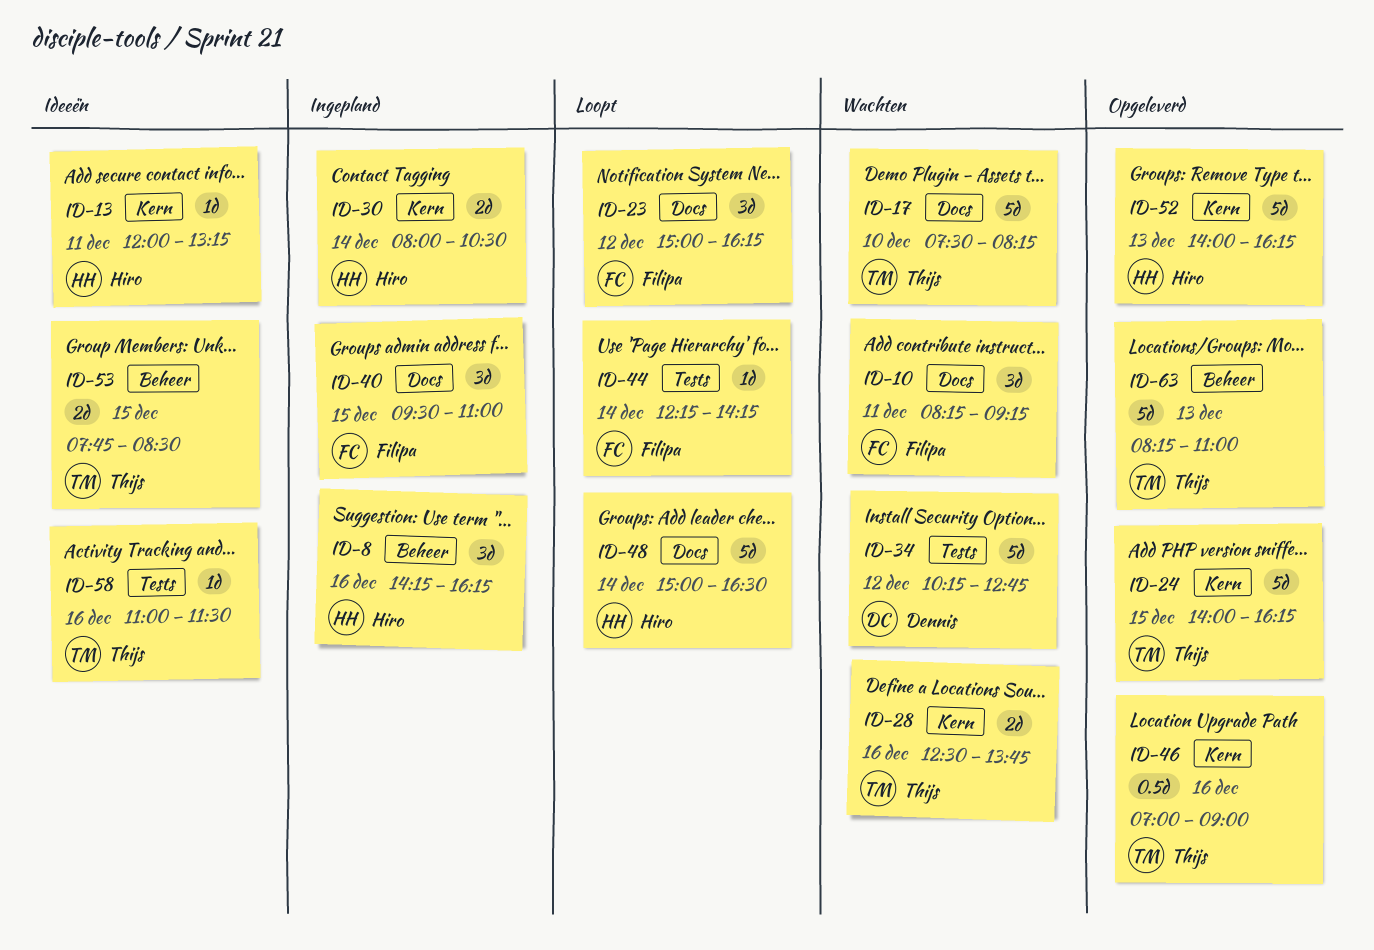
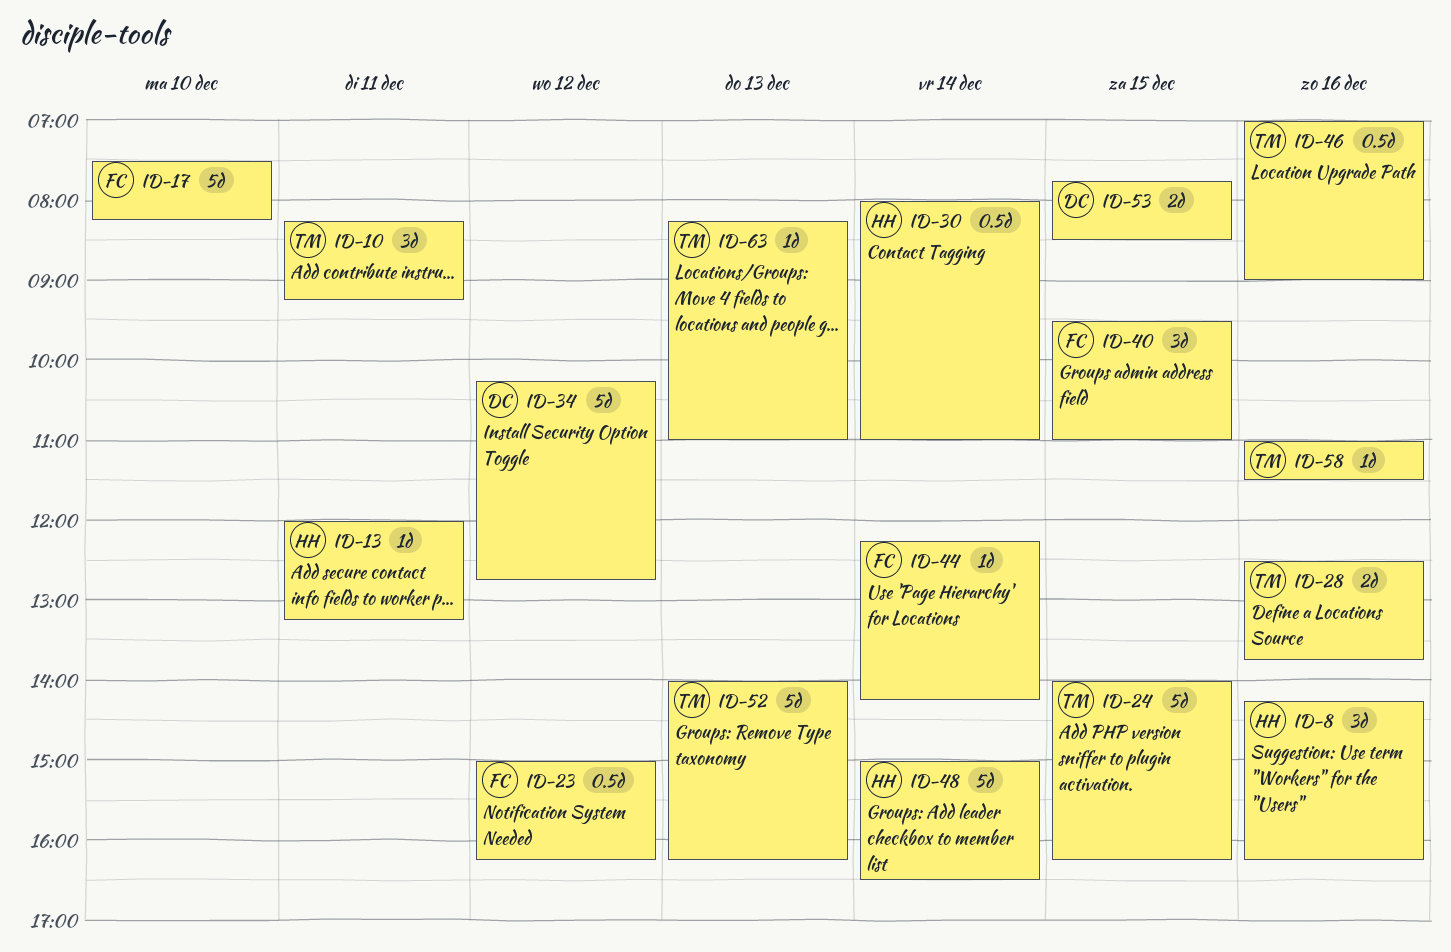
ID-10, owner: Filipa -> Thijs
ID-17, owner: Thijs -> Filipa
ID-23, estimate: 3d -> 0.5d
ID-30, estimate: 2d -> 0.5d
ID-30, ends: 10:30 -> 11:00
ID-52, owner: Hiro -> Thijs
ID-53, owner: Thijs -> Dennis
ID-63, estimate: 5d -> 1d

